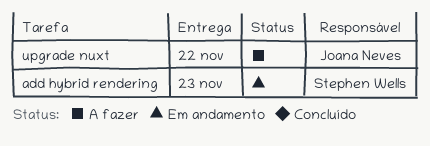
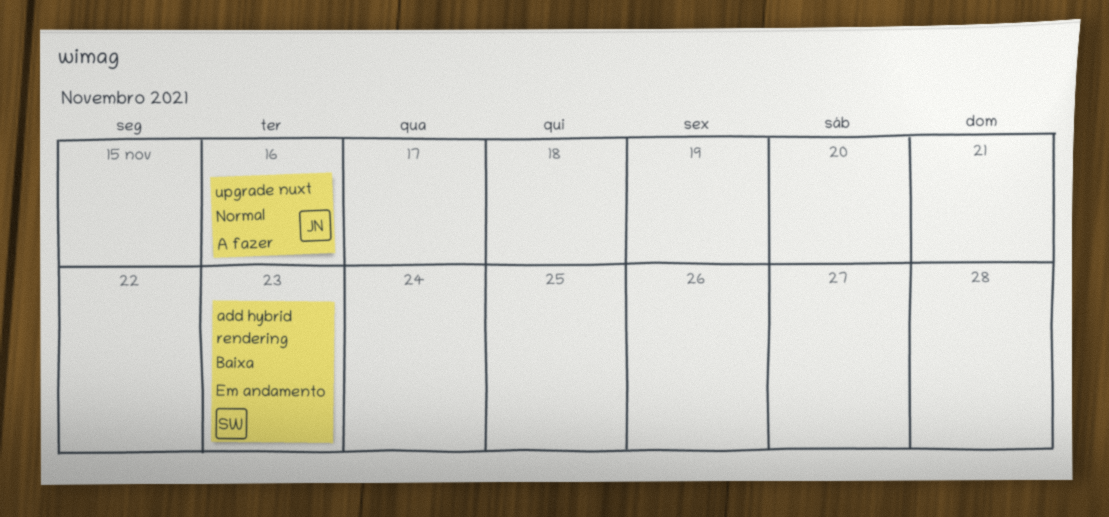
upgrade nuxt, due: Nov 22 -> Nov 16

